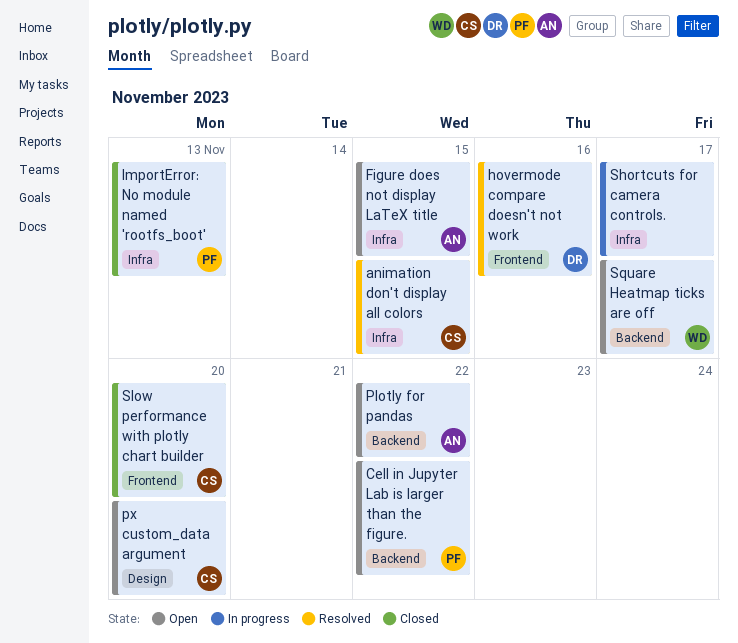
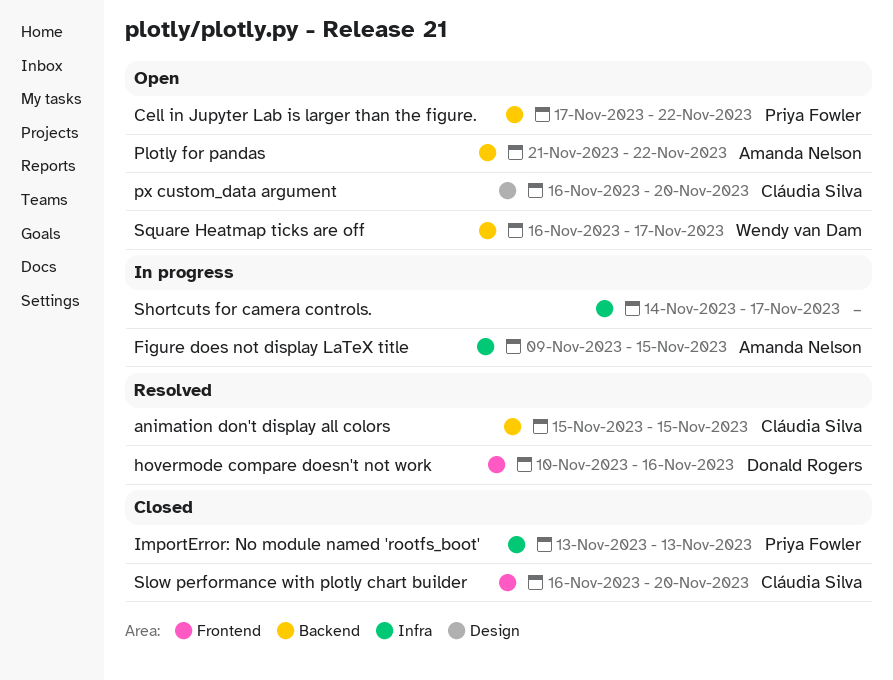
animation don't display all colors, label: Infra -> Backend
Figure does not display LaTeX title, status: Open -> In progress

